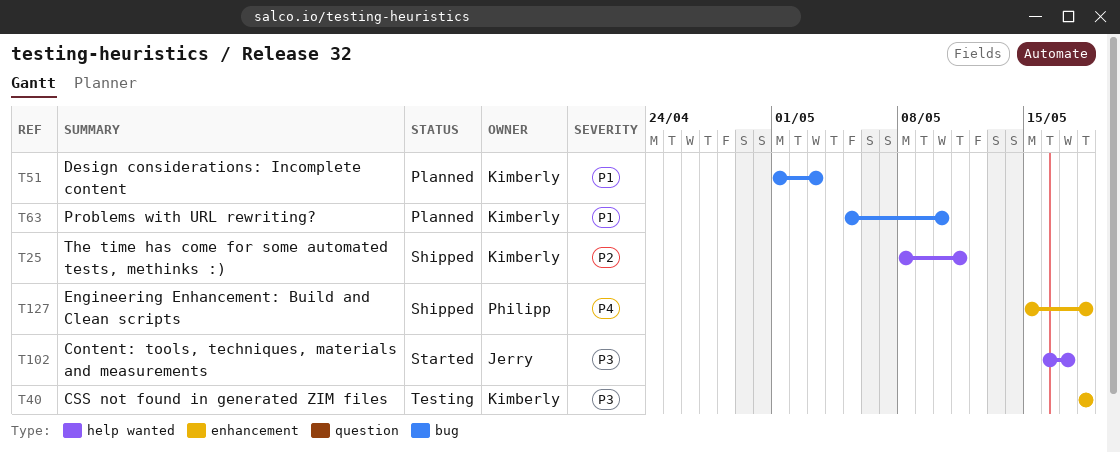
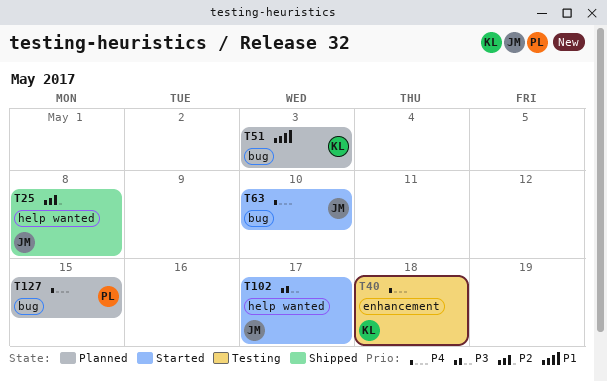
T25, owner: Kimberly -> Jerry
T25, due: May 11 -> May 8
T40, priority: P3 -> P4
T63, status: Planned -> Started
T63, owner: Kimberly -> Jerry
T63, priority: P1 -> P4
T127, status: Shipped -> Planned
T127, label: enhancement -> bug
T127, due: May 18 -> May 15

